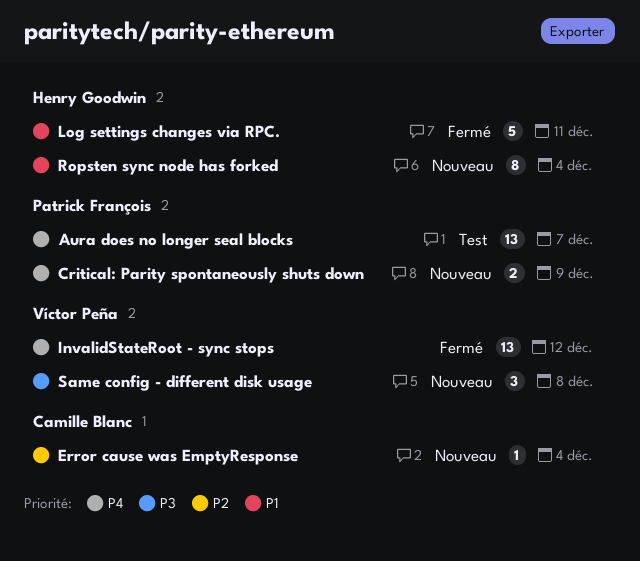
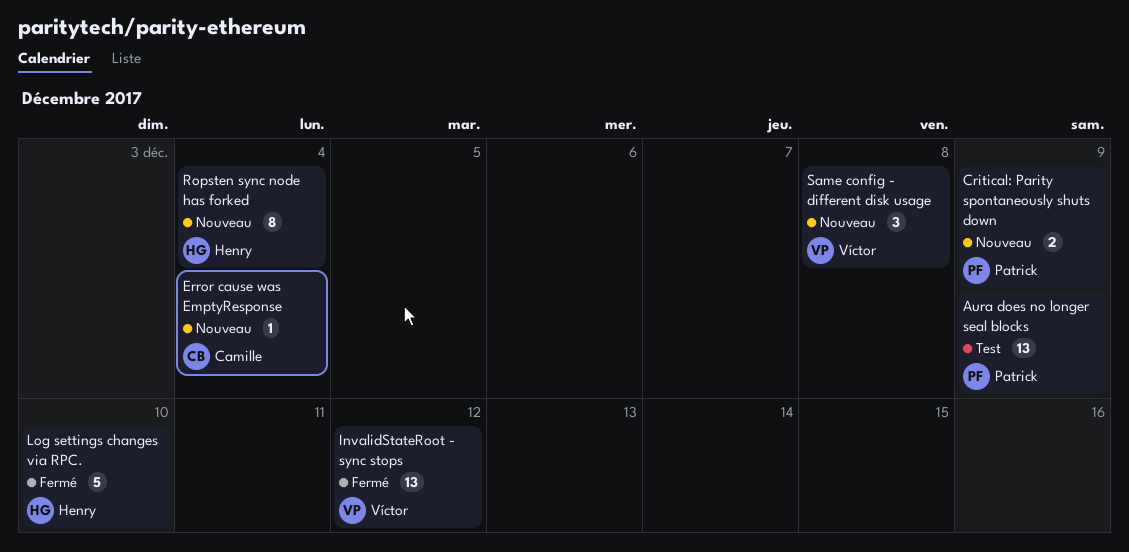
Aura does no longer seal blocks, due: Dec 7 -> Dec 9
Log settings changes via RPC., due: Dec 11 -> Dec 10

